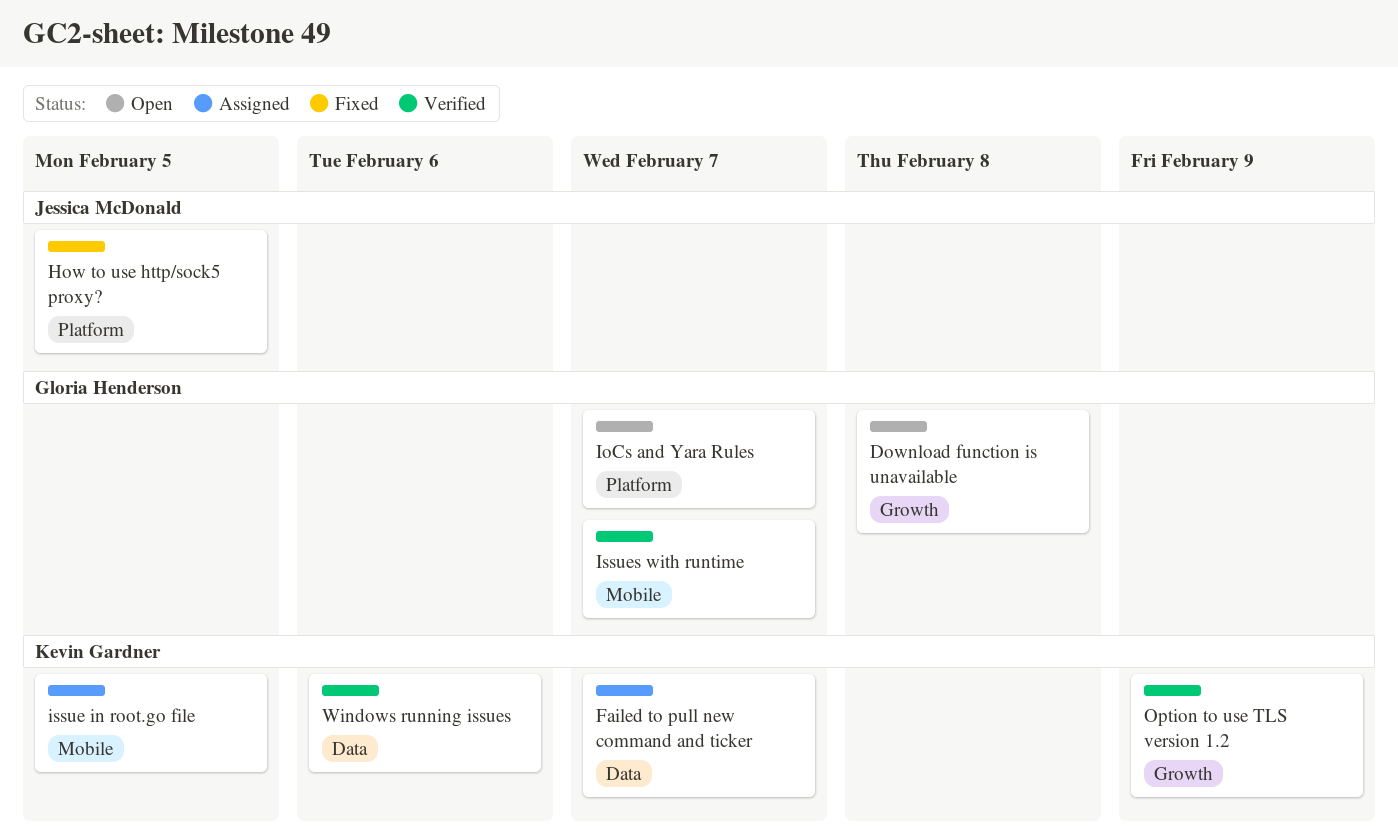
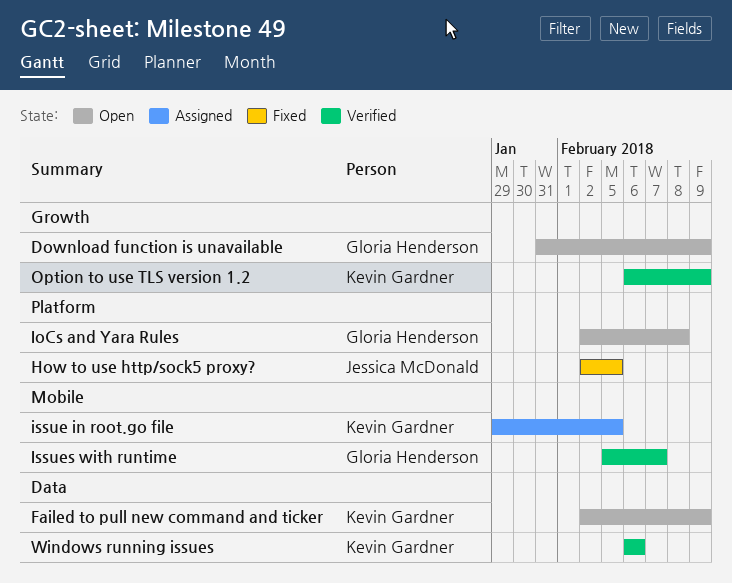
Download function is unavailable, due: Feb 8 -> Feb 9
Failed to pull new command and ticker, status: Assigned -> Open
Failed to pull new command and ticker, due: Feb 7 -> Feb 9
IoCs and Yara Rules, due: Feb 7 -> Feb 8

